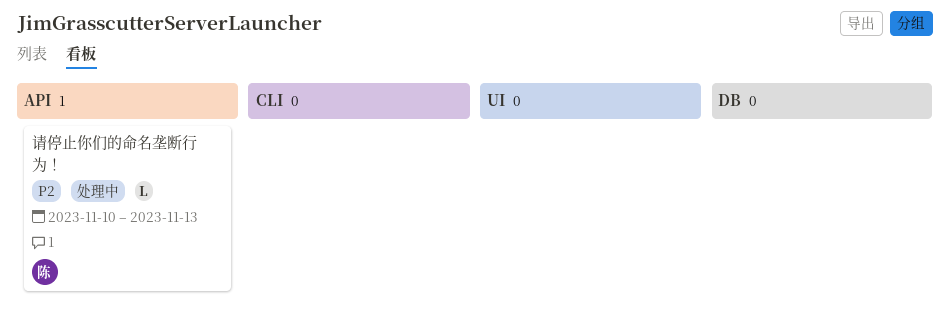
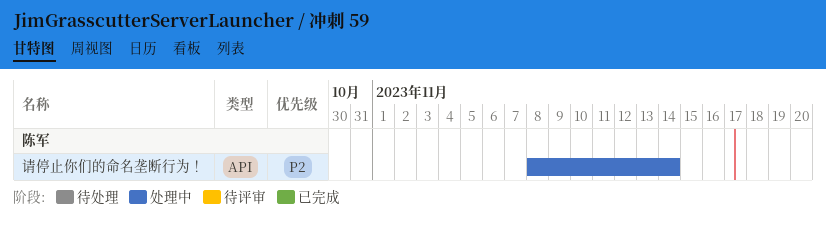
请停止你们的命名垄断行为！, start: Nov 10 -> Nov 8
请停止你们的命名垄断行为！, due: Nov 13 -> Nov 14

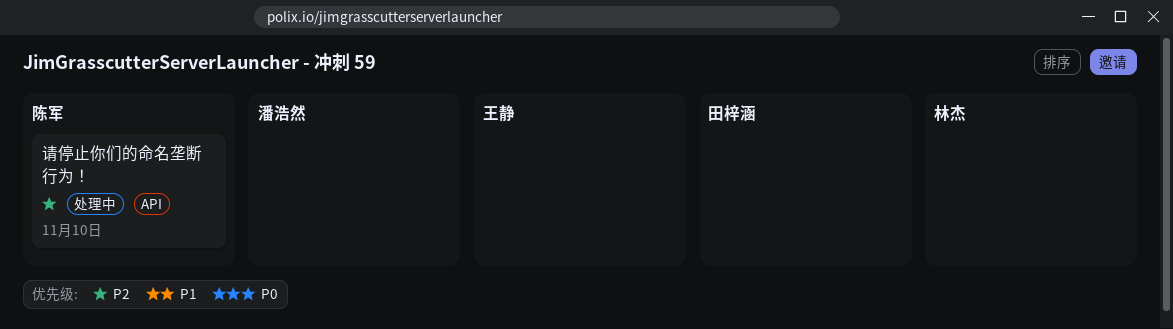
请停止你们的命名垄断行为！, due: Nov 14 -> Nov 10

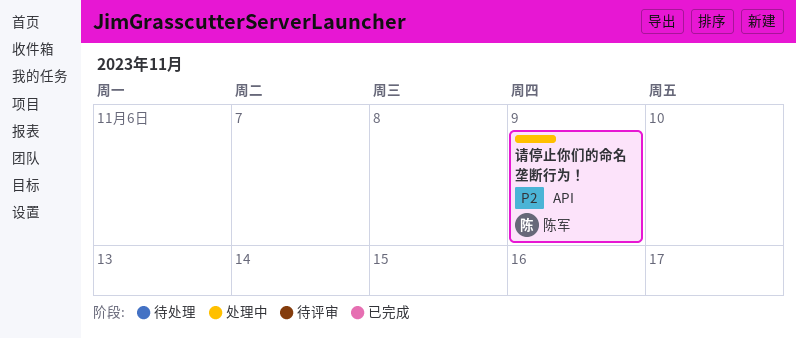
请停止你们的命名垄断行为！, due: Nov 10 -> Nov 9

